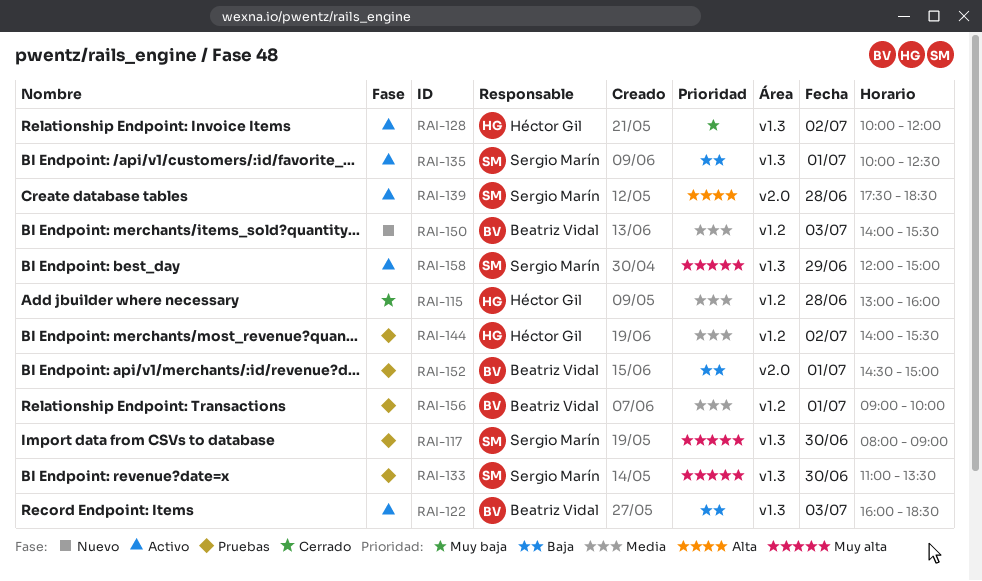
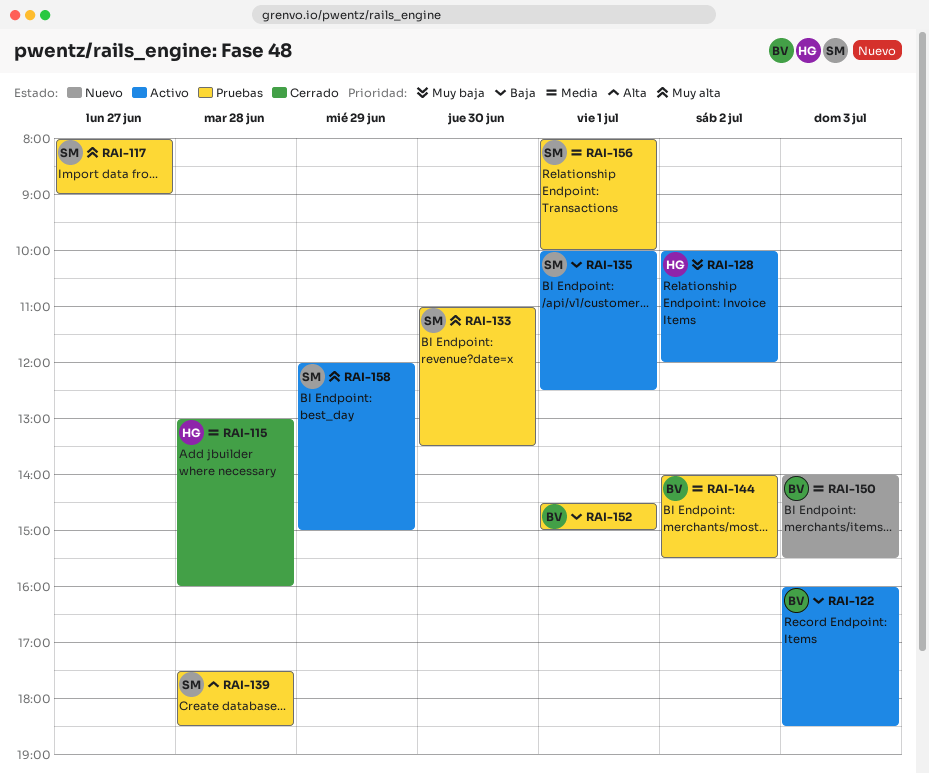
RAI-117, day: Jun 30 -> Jun 27
RAI-139, status: Activo -> Pruebas
RAI-144, owner: Héctor Gil -> Beatriz Vidal
RAI-156, owner: Beatriz Vidal -> Sergio Marín
RAI-156, begins: 09:00 -> 08:00

